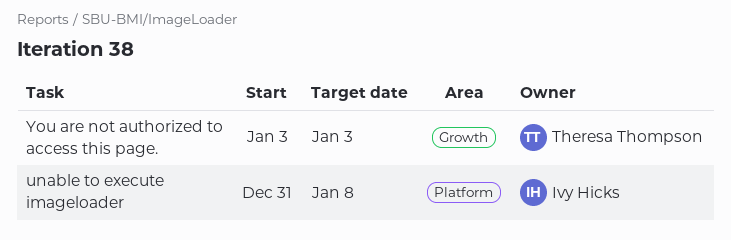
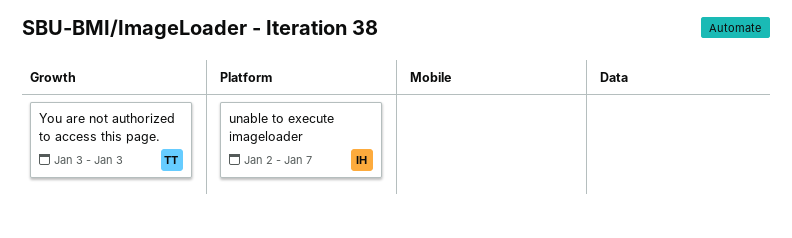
unable to execute imageloader, start: Dec 31 -> Jan 2
unable to execute imageloader, due: Jan 8 -> Jan 7

